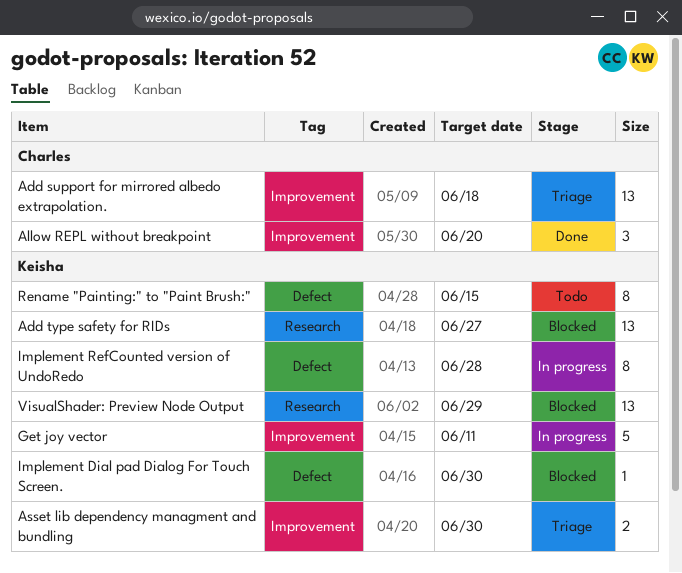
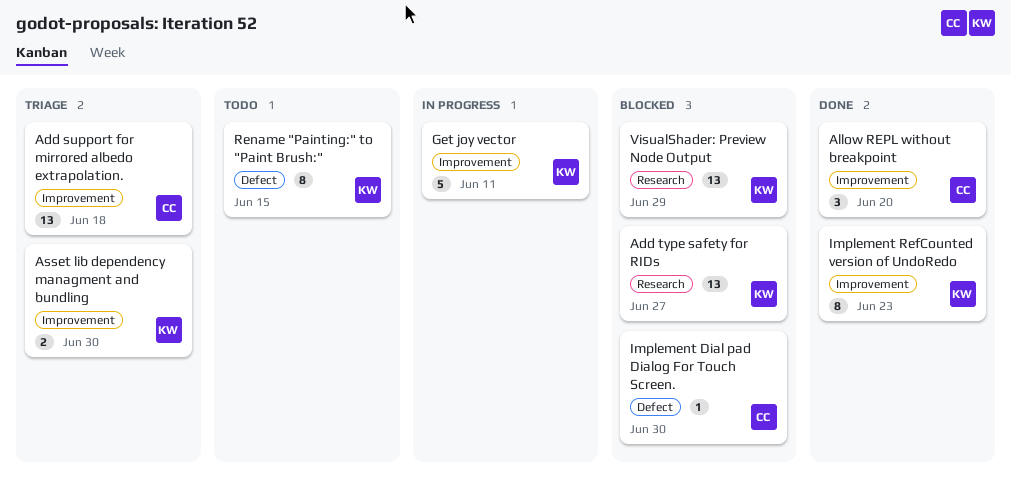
Implement Dial pad Dialog For Touch Screen., owner: Keisha -> Charles
Implement RefCounted version of UndoRedo, status: In progress -> Done
Implement RefCounted version of UndoRedo, label: Defect -> Improvement
Implement RefCounted version of UndoRedo, due: Jun 28 -> Jun 23

